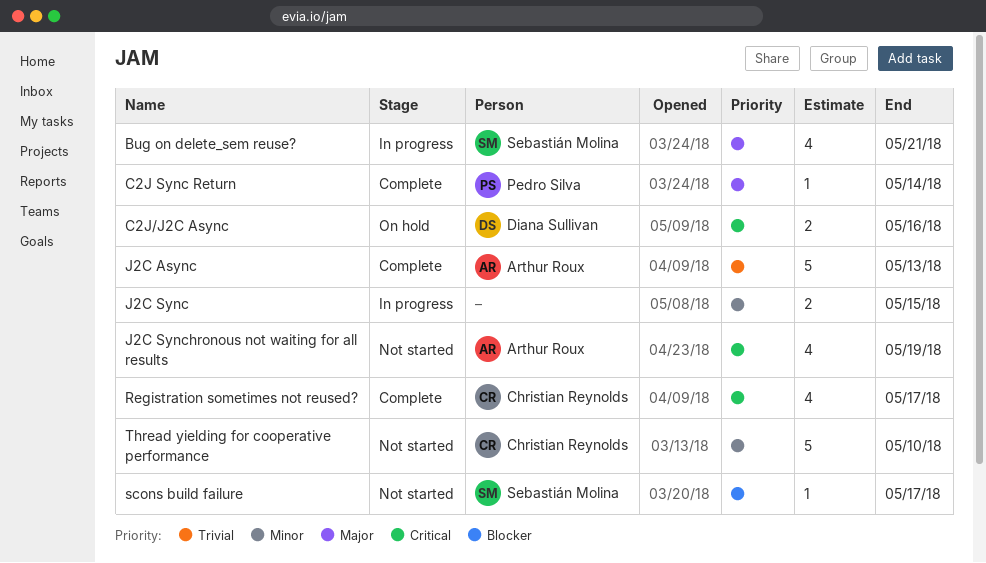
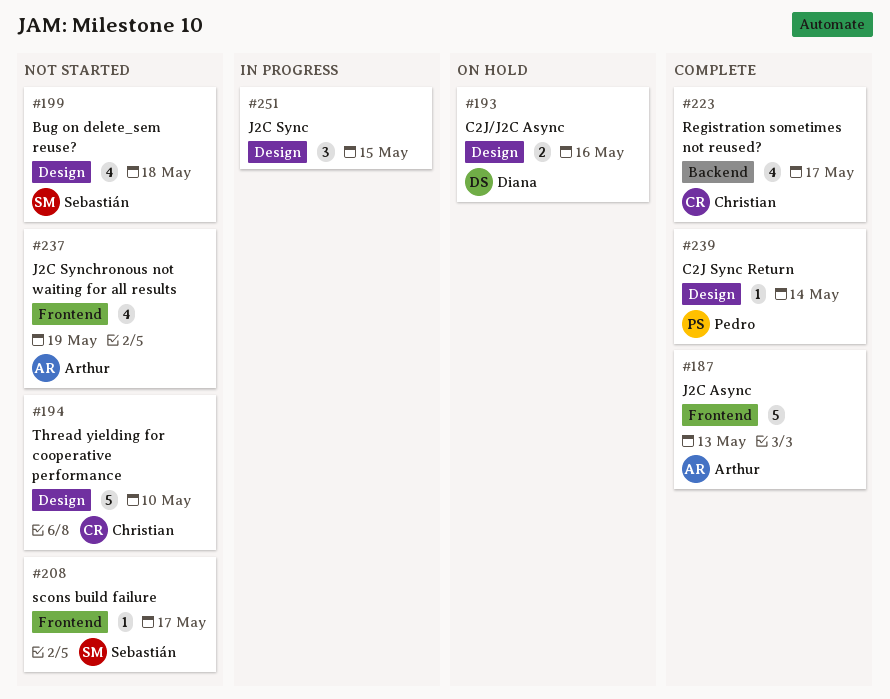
Bug on delete_sem reuse?, status: In progress -> Not started
Bug on delete_sem reuse?, due: May 21 -> May 18
J2C Sync, estimate: 2 -> 3

